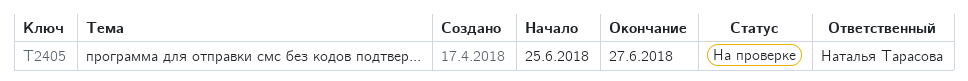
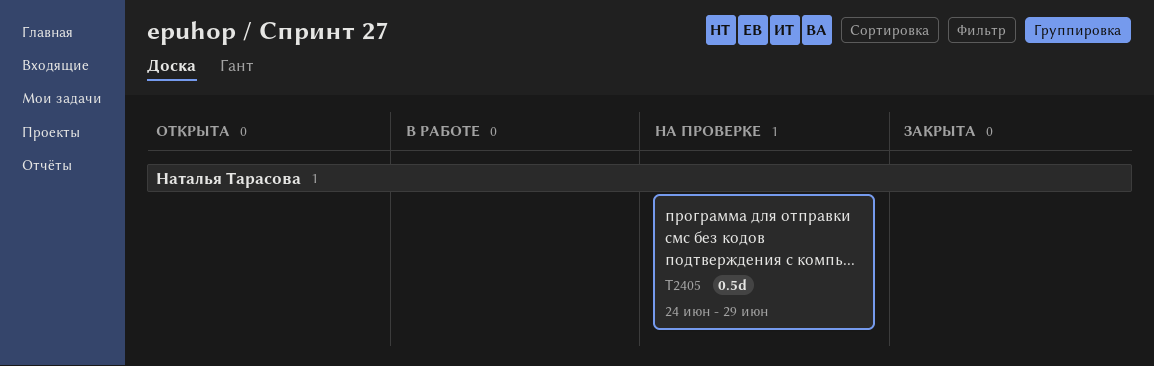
T2405, start: Jun 25 -> Jun 24
T2405, due: Jun 27 -> Jun 29

